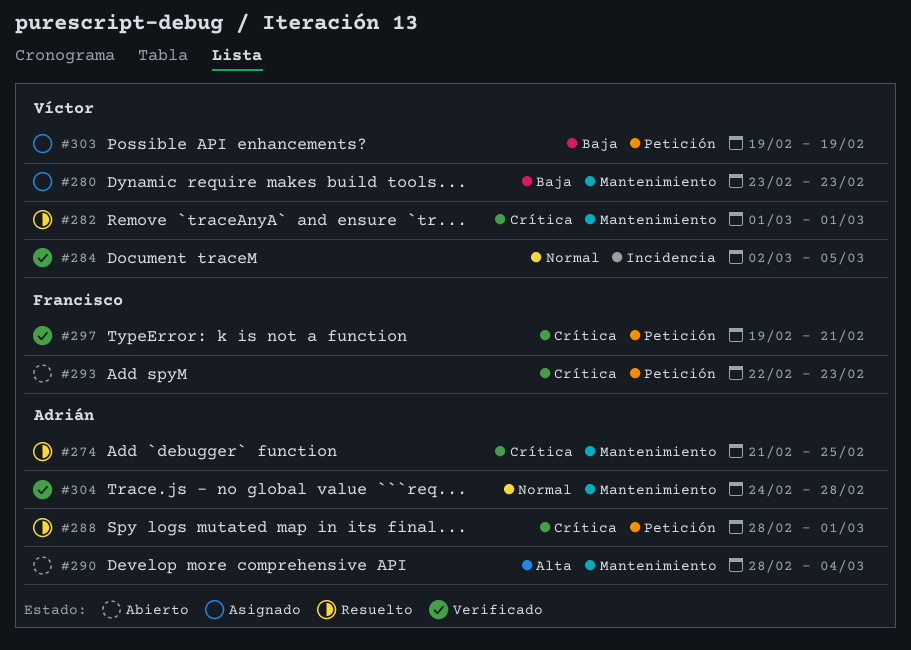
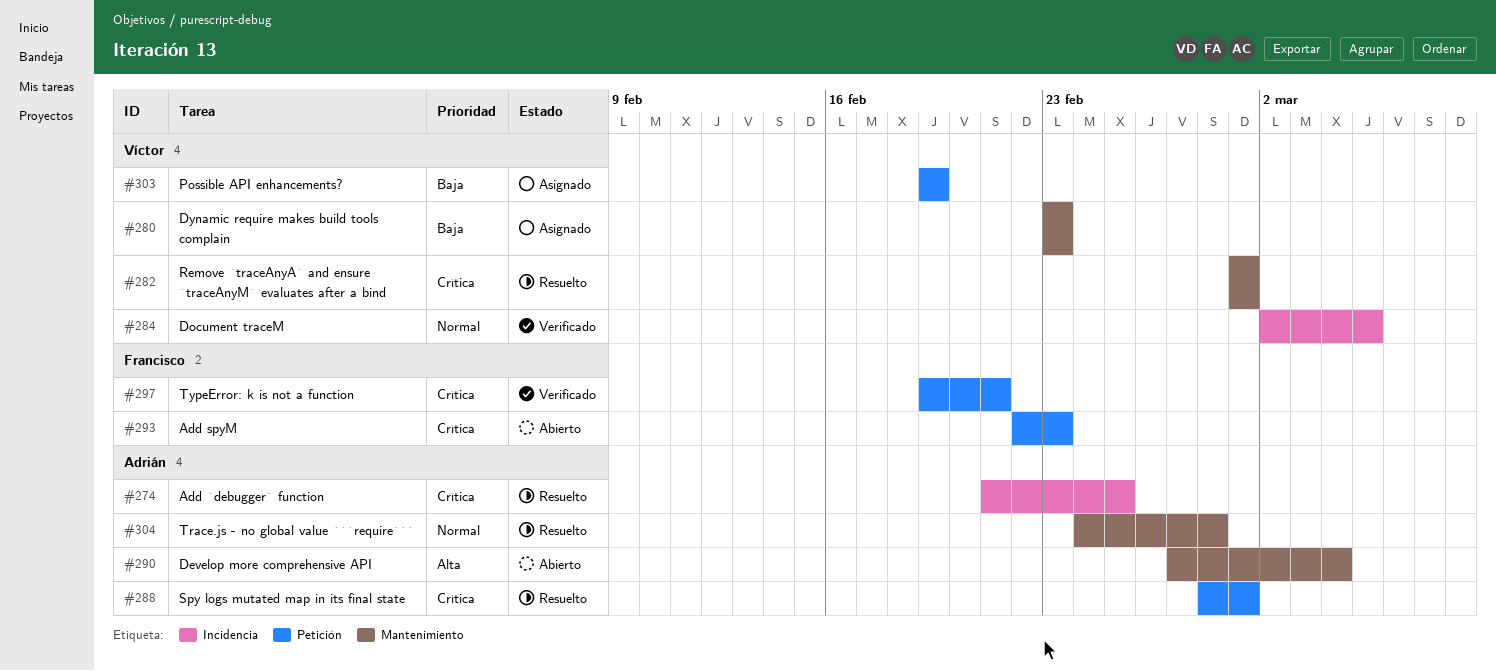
#274, label: Mantenimiento -> Incidencia
#290, start: Feb 28 -> Feb 27
#304, status: Verificado -> Resuelto

